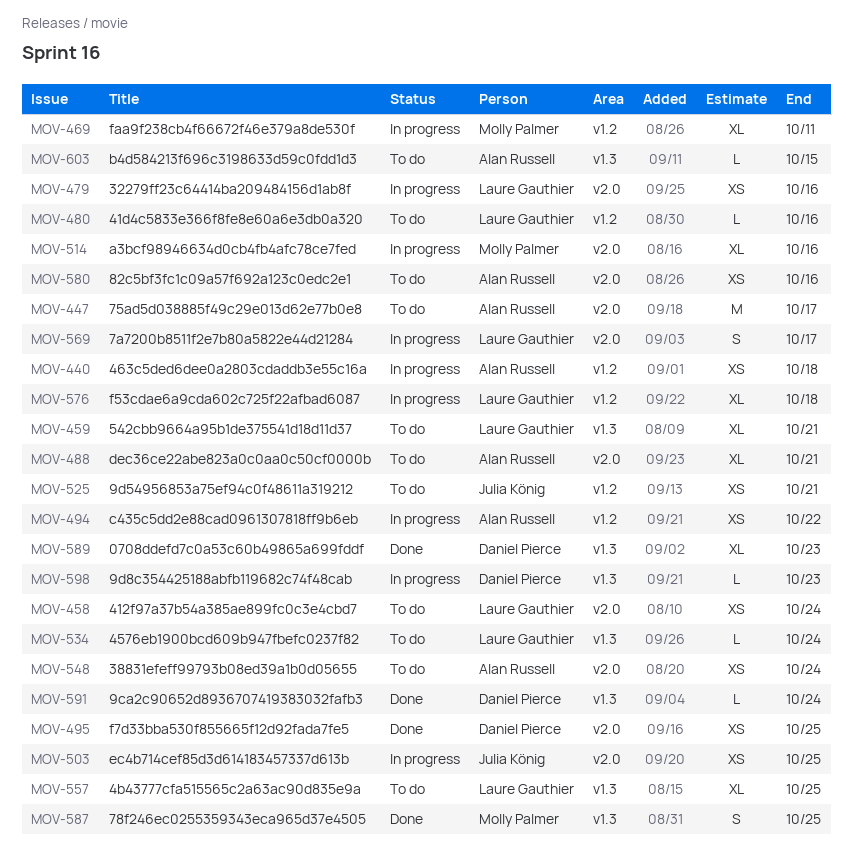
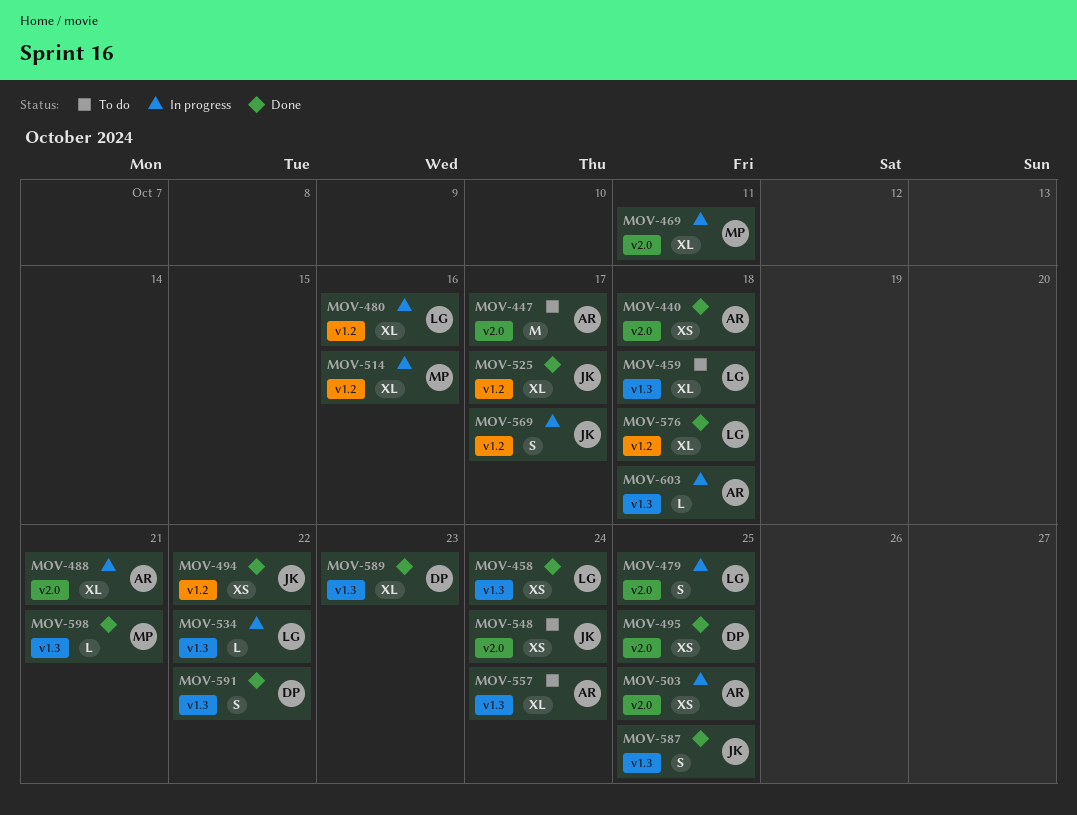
MOV-440, status: In progress -> Done
MOV-440, label: v1.2 -> v2.0
MOV-458, status: To do -> Done
MOV-458, label: v2.0 -> v1.3
MOV-459, due: Oct 21 -> Oct 18
MOV-469, label: v1.2 -> v2.0
MOV-479, estimate: XS -> S
MOV-479, due: Oct 16 -> Oct 25
MOV-480, status: To do -> In progress
MOV-480, estimate: L -> XL
MOV-488, status: To do -> In progress
MOV-494, status: In progress -> Done
MOV-494, owner: Alan Russell -> Julia König
MOV-503, owner: Julia König -> Alan Russell
MOV-514, label: v2.0 -> v1.2
MOV-525, status: To do -> Done
MOV-525, estimate: XS -> XL
MOV-525, due: Oct 21 -> Oct 17
MOV-534, status: To do -> In progress
MOV-534, due: Oct 24 -> Oct 22
MOV-548, owner: Alan Russell -> Julia König
MOV-557, owner: Laure Gauthier -> Alan Russell
MOV-557, due: Oct 25 -> Oct 24
MOV-569, owner: Laure Gauthier -> Julia König
MOV-569, label: v2.0 -> v1.2
MOV-576, status: In progress -> Done
MOV-580: present -> none
MOV-587, owner: Molly Palmer -> Julia König
MOV-591, estimate: L -> S
MOV-591, due: Oct 24 -> Oct 22
MOV-598, status: In progress -> Done
MOV-598, owner: Daniel Pierce -> Molly Palmer
MOV-598, due: Oct 23 -> Oct 21
MOV-603, status: To do -> In progress
MOV-603, due: Oct 15 -> Oct 18

